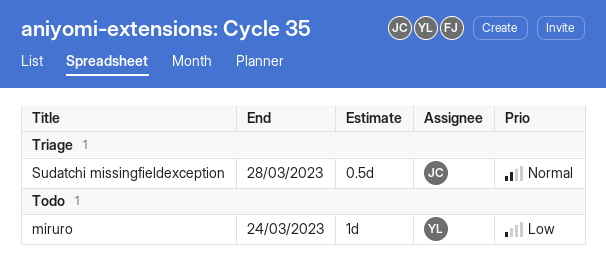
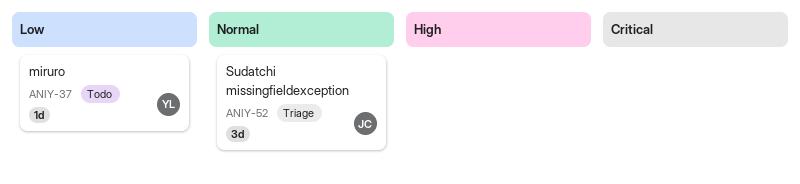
Sudatchi missingfieldexception, estimate: 0.5d -> 3d

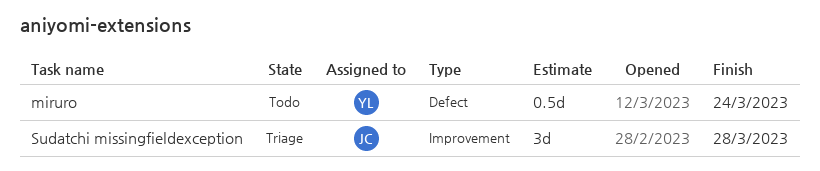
miruro, estimate: 1d -> 0.5d

